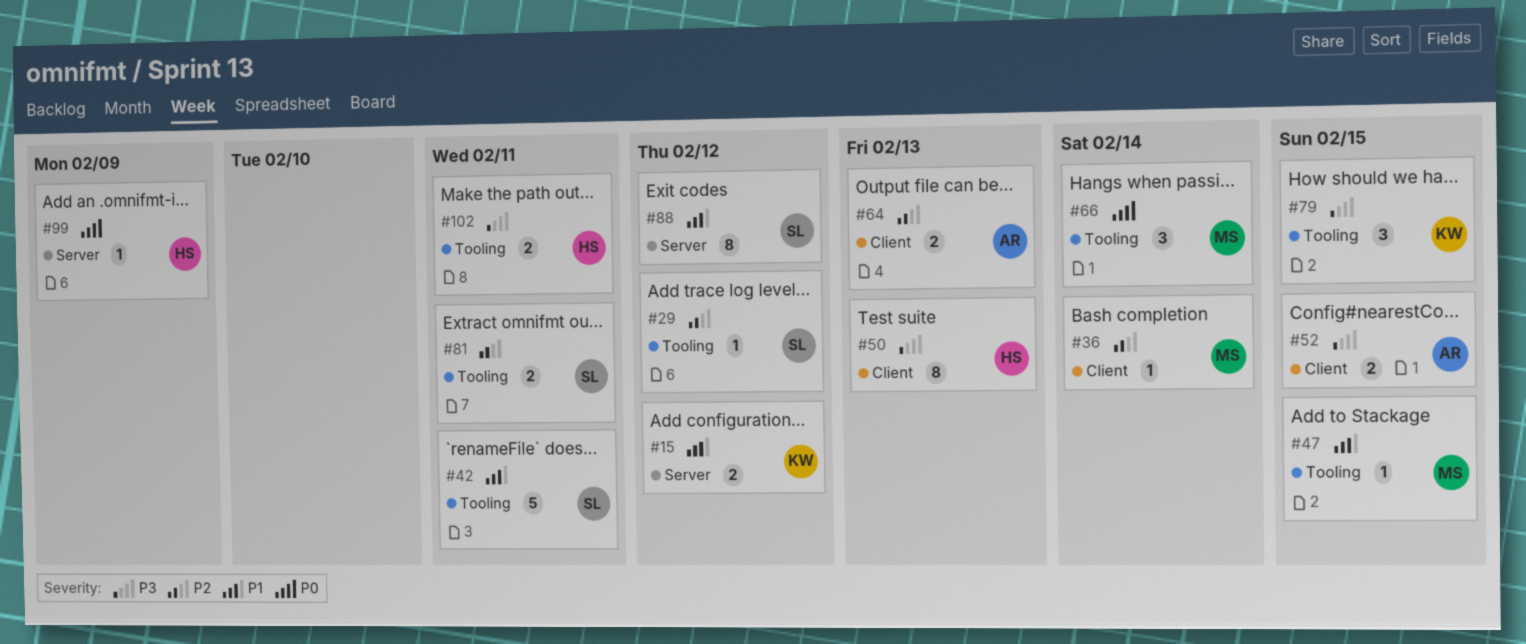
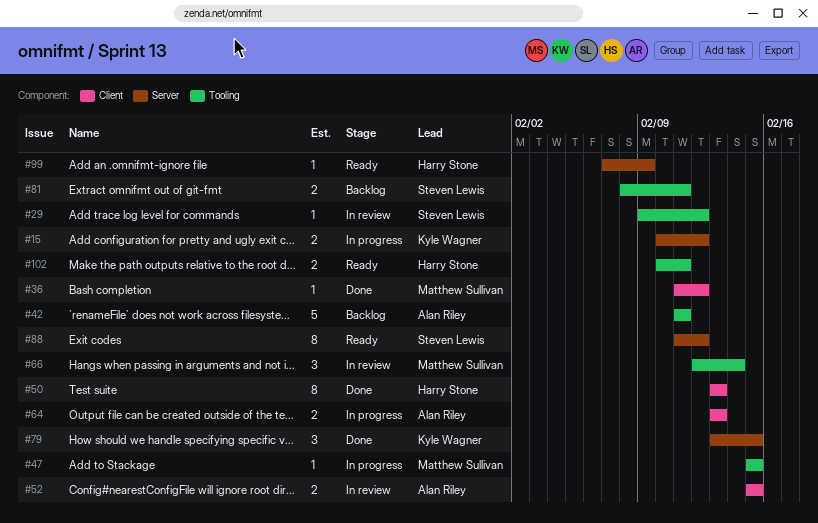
#36, due: Feb 14 -> Feb 12
#42, owner: Steven Lewis -> Alan Riley
#79, label: Tooling -> Server

